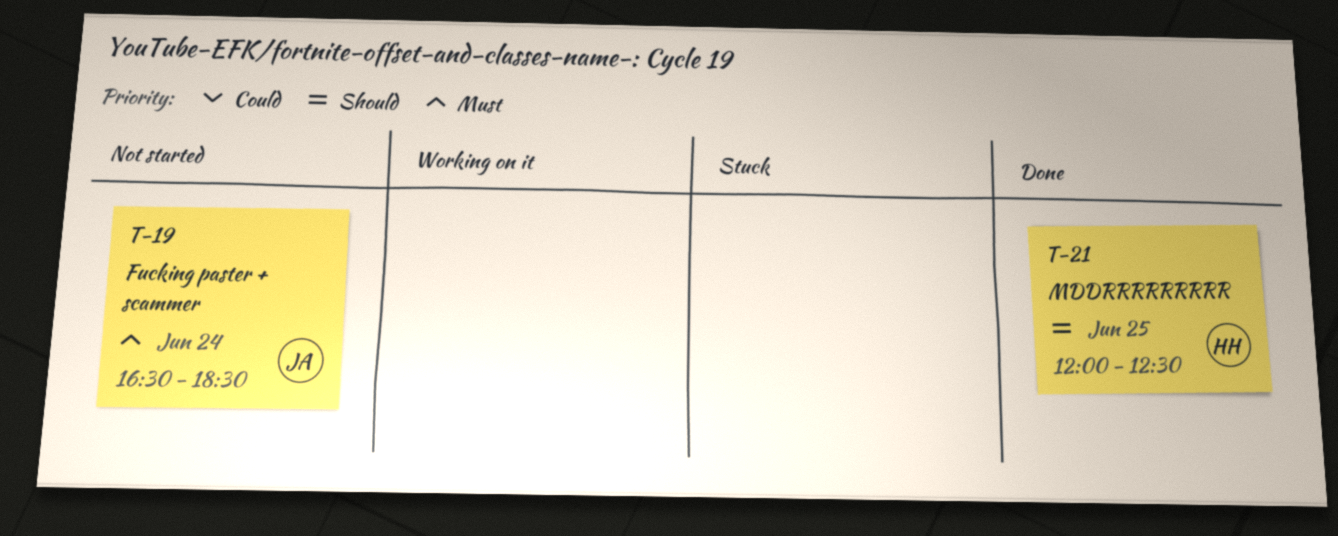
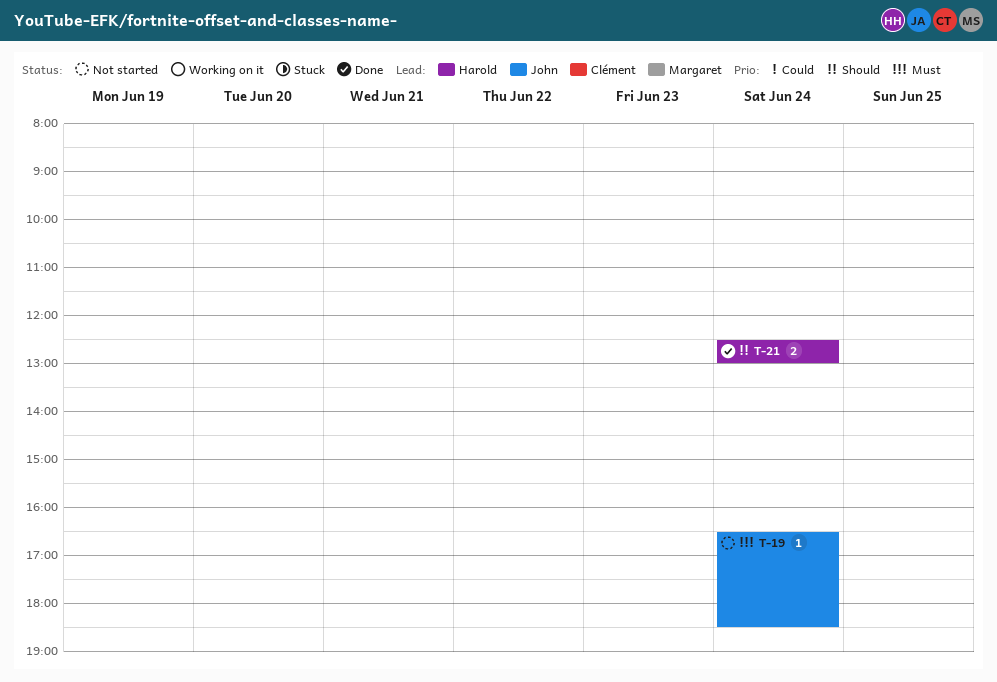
T-21, day: Jun 25 -> Jun 24
T-21, begins: 12:00 -> 12:30
T-21, ends: 12:30 -> 13:00

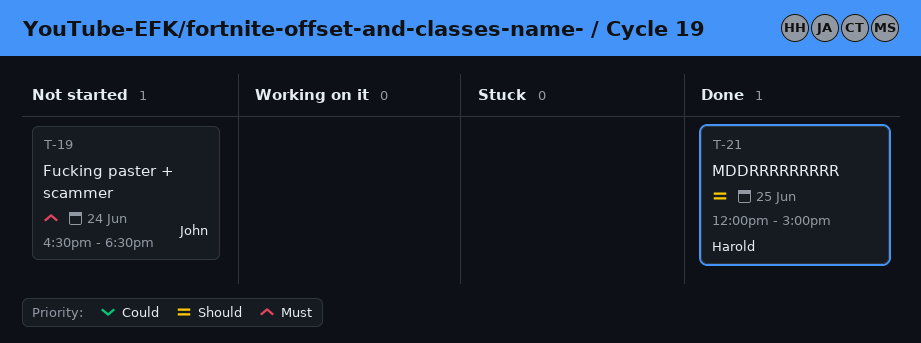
T-21, day: Jun 24 -> Jun 25
T-21, begins: 12:30 -> 12:00
T-21, ends: 13:00 -> 15:00

